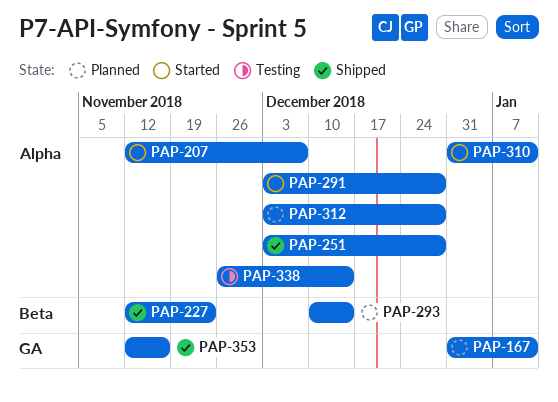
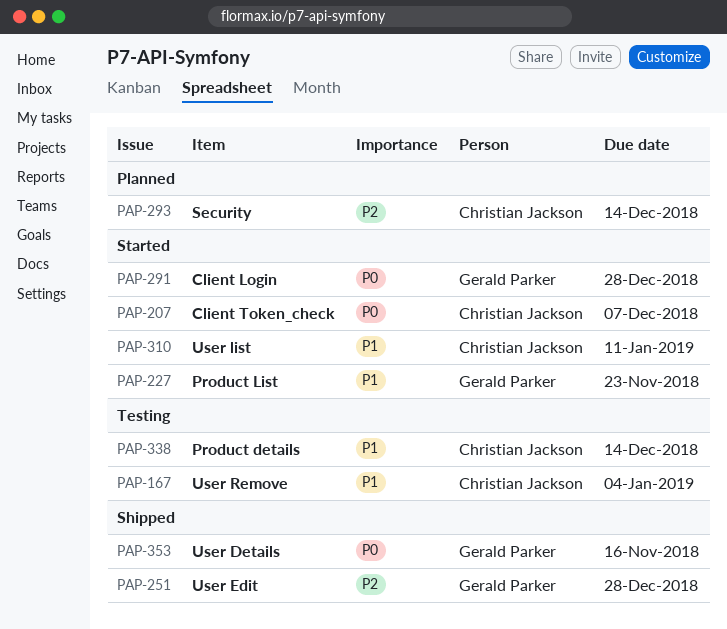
PAP-167, status: Planned -> Testing
PAP-167, due: Jan 11 -> Jan 4
PAP-227, status: Shipped -> Started
PAP-312: present -> none

